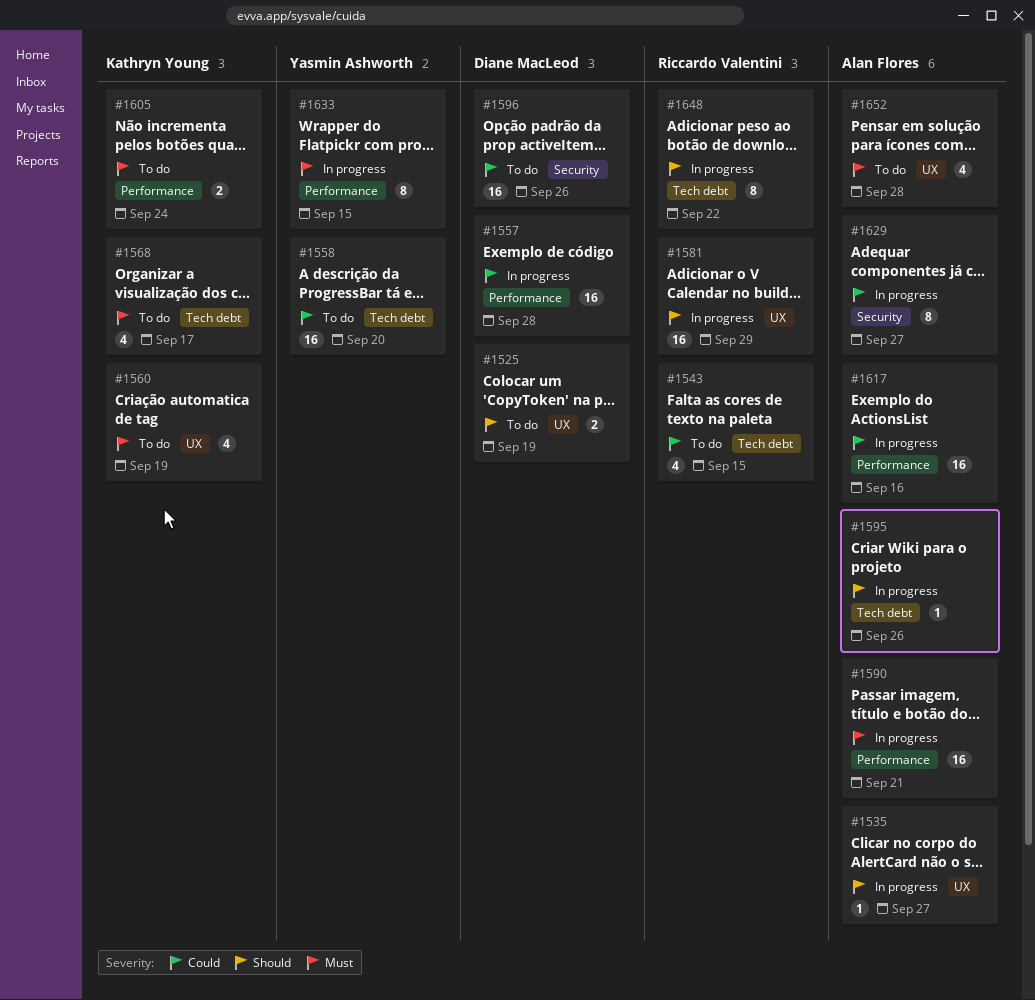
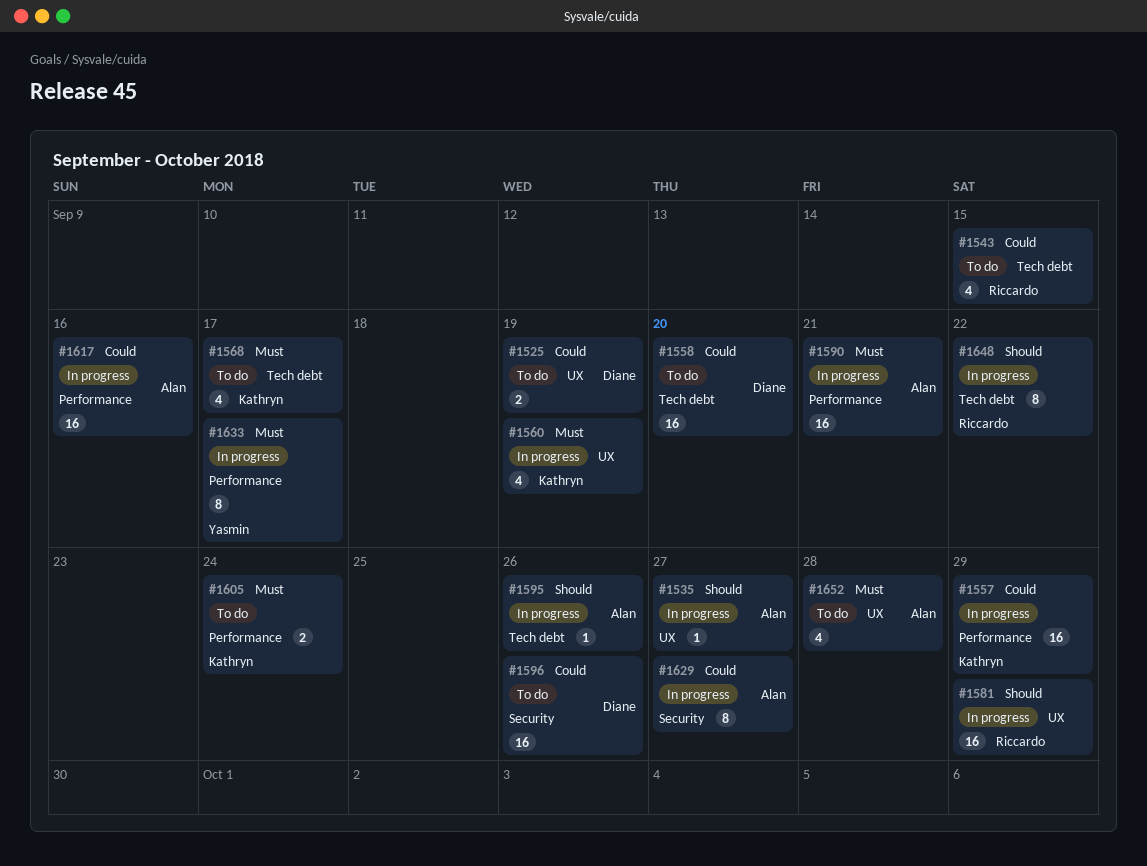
#1525, priority: Should -> Could
#1557, owner: Diane MacLeod -> Kathryn Young
#1557, due: Sep 28 -> Sep 29
#1558, owner: Yasmin Ashworth -> Diane MacLeod
#1560, status: To do -> In progress
#1633, due: Sep 15 -> Sep 17

